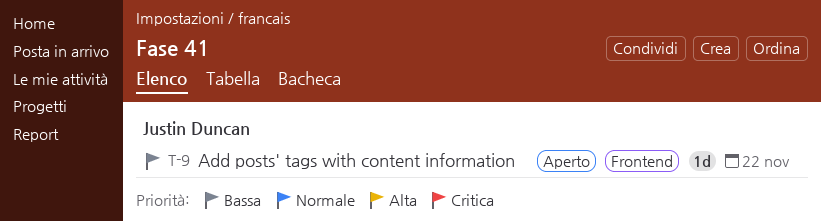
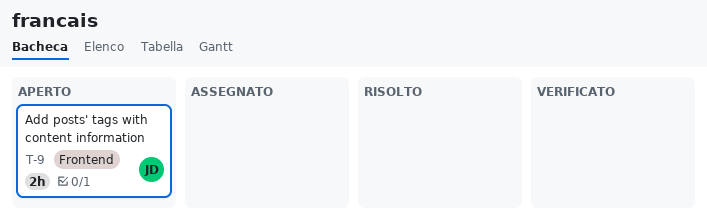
T-9, estimate: 1d -> 2h

